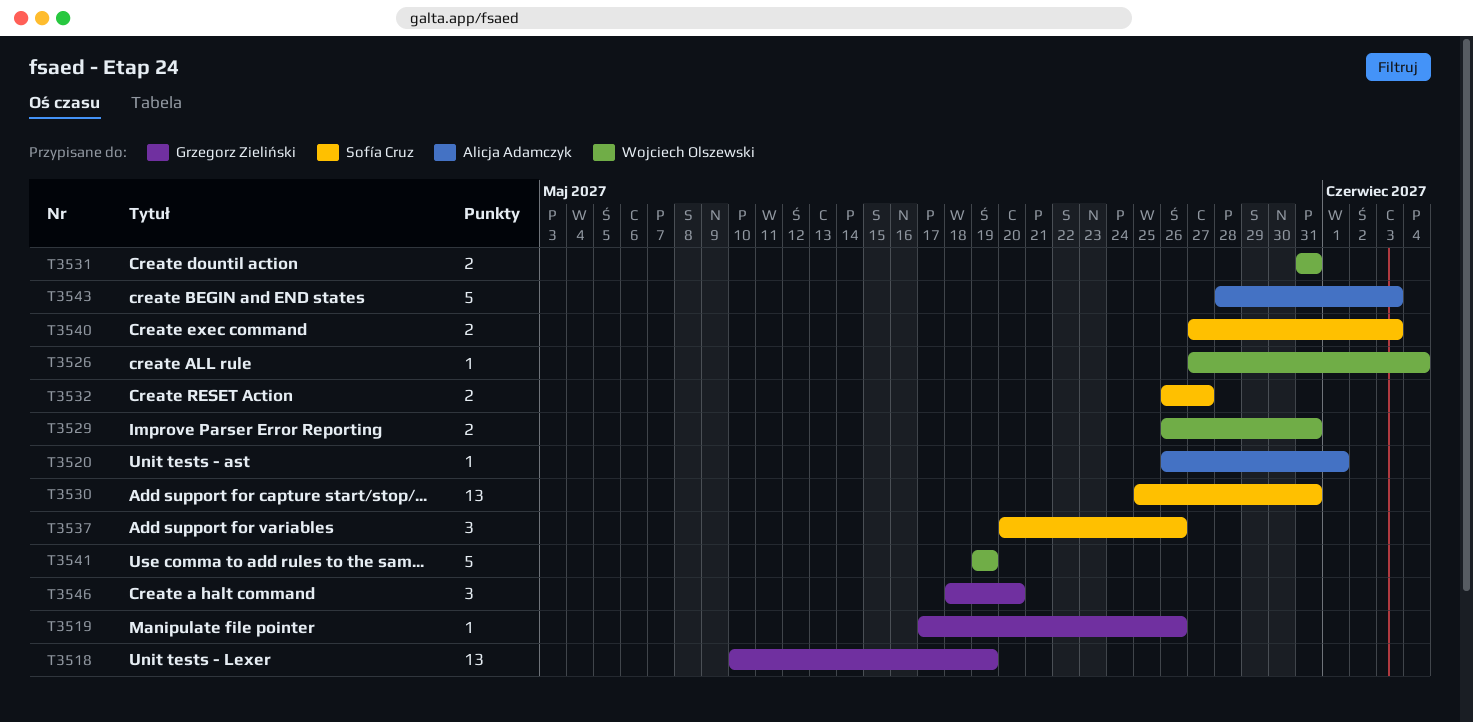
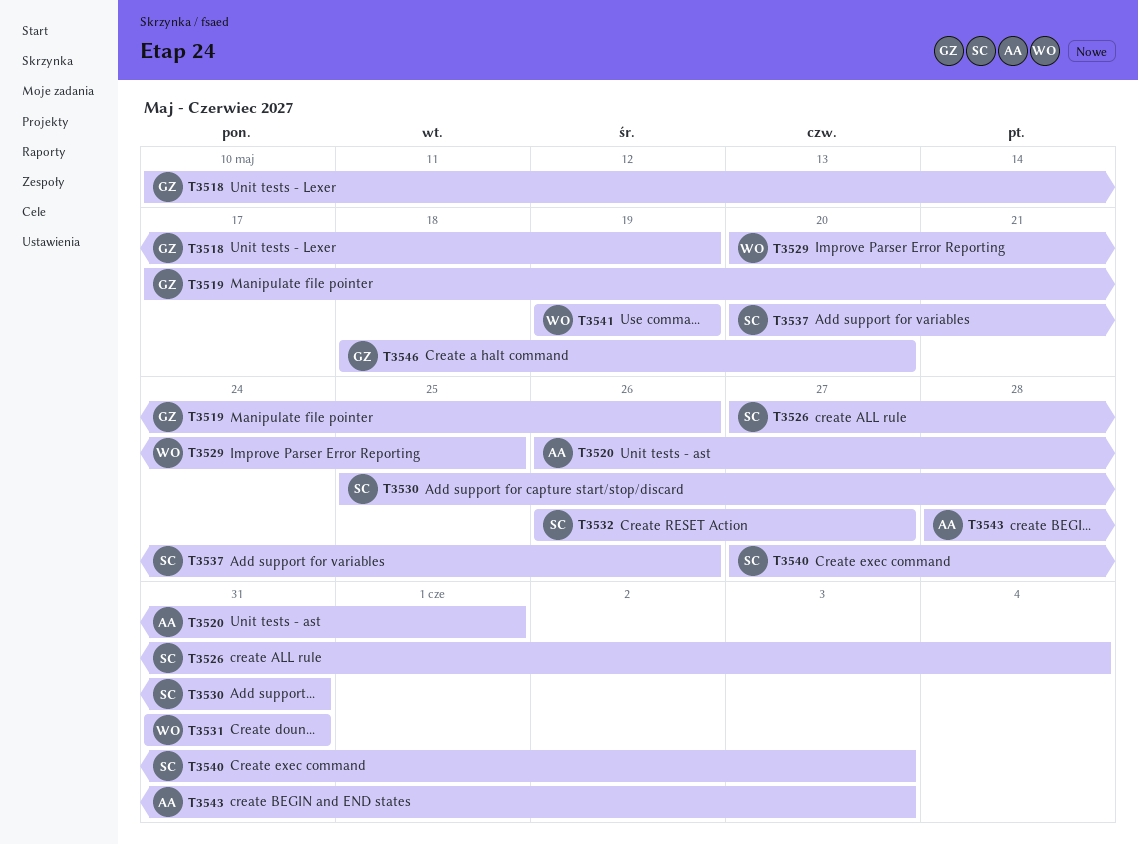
T3526, owner: Wojciech Olszewski -> Sofía Cruz
T3529, start: May 26 -> May 20
T3529, due: May 31 -> May 25

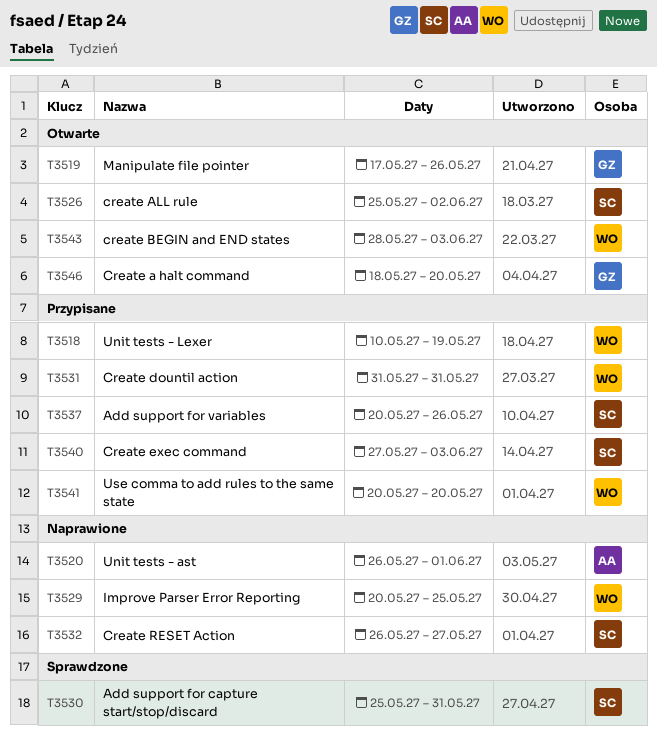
T3518, owner: GZ -> WO
T3526, start: May 27 -> May 25
T3526, due: Jun 4 -> Jun 2
T3541, start: May 19 -> May 20
T3541, due: May 19 -> May 20
T3543, owner: AA -> WO

